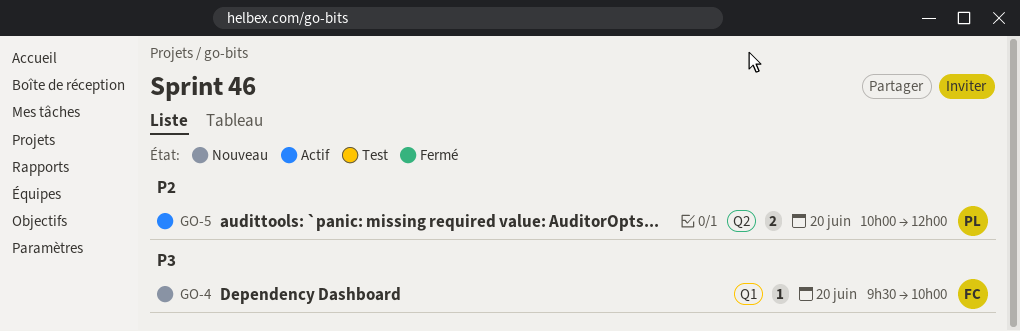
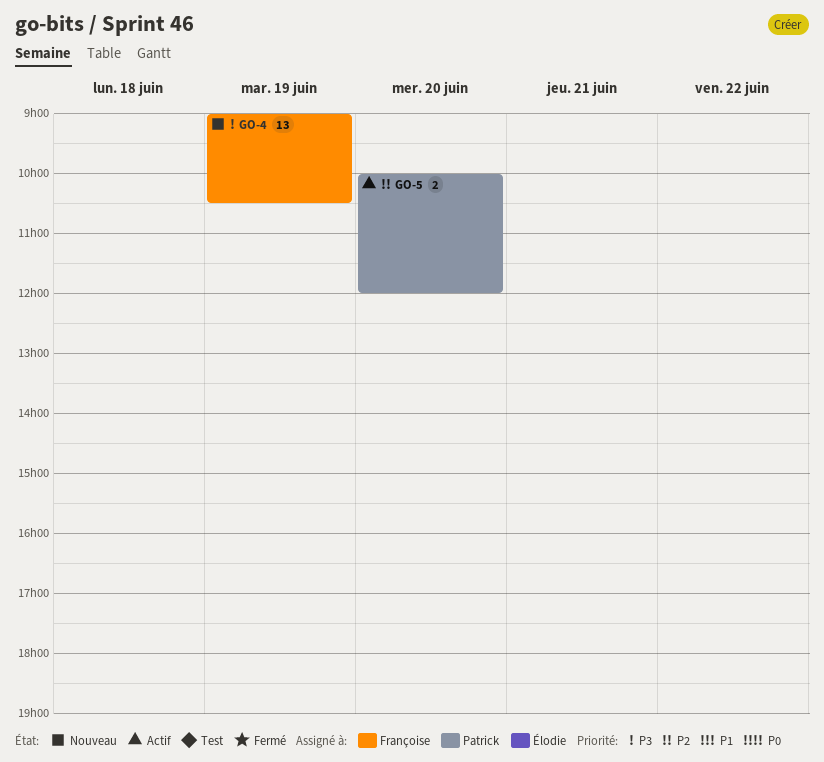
GO-4, estimate: 1 -> 13
GO-4, day: Jun 20 -> Jun 19
GO-4, begins: 09:30 -> 09:00
GO-4, ends: 10:00 -> 10:30

